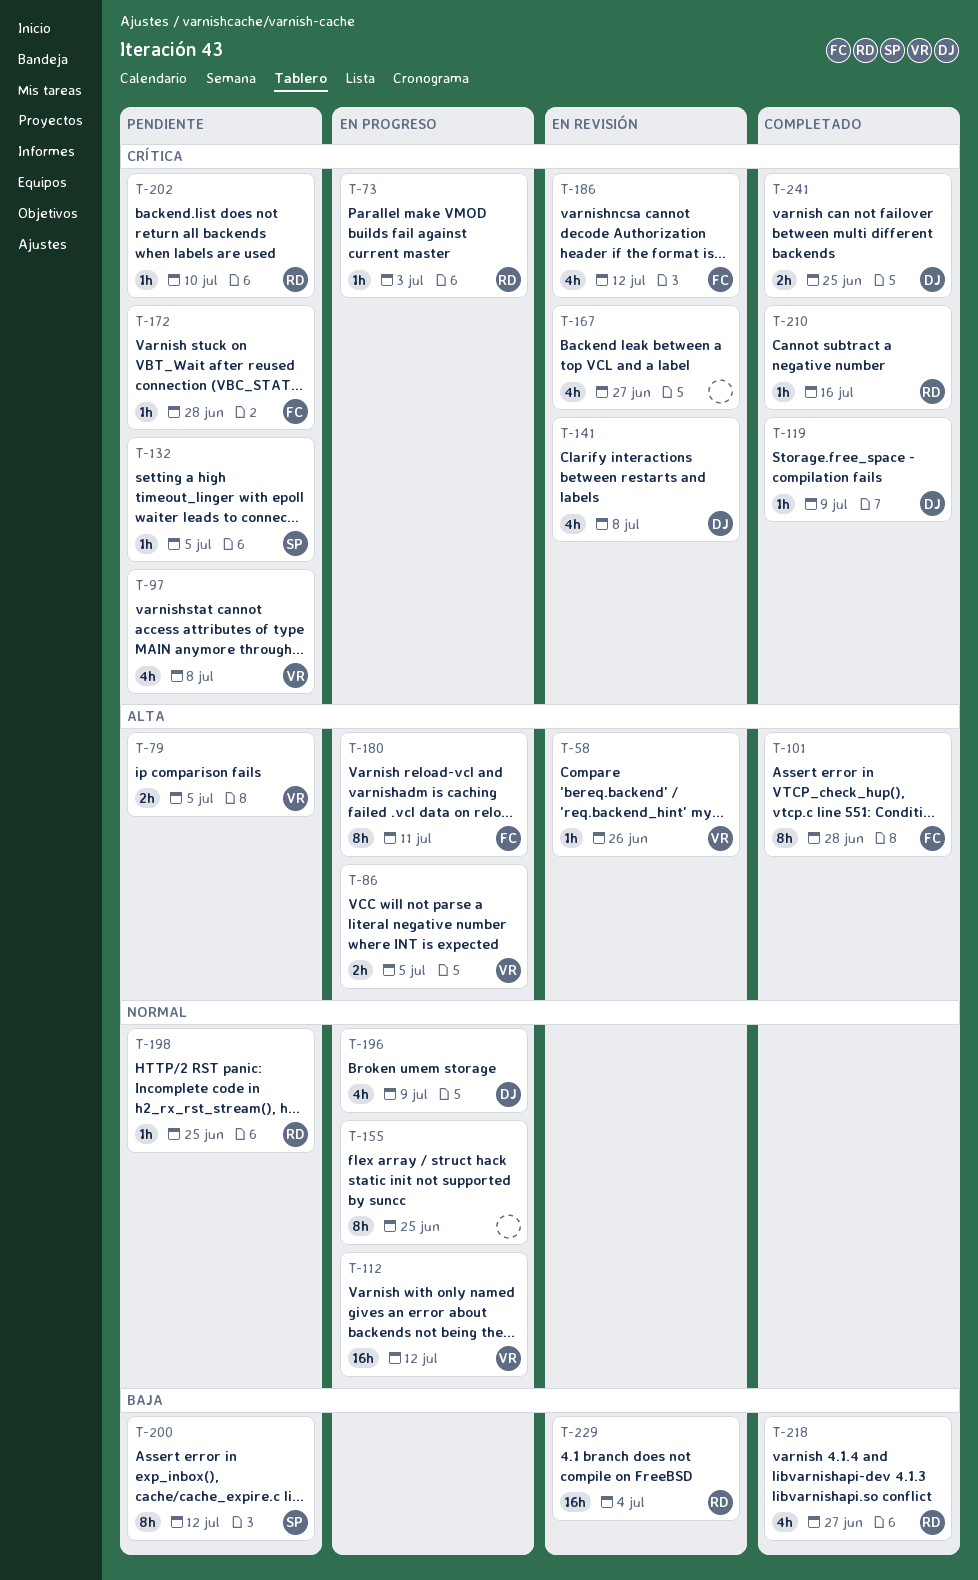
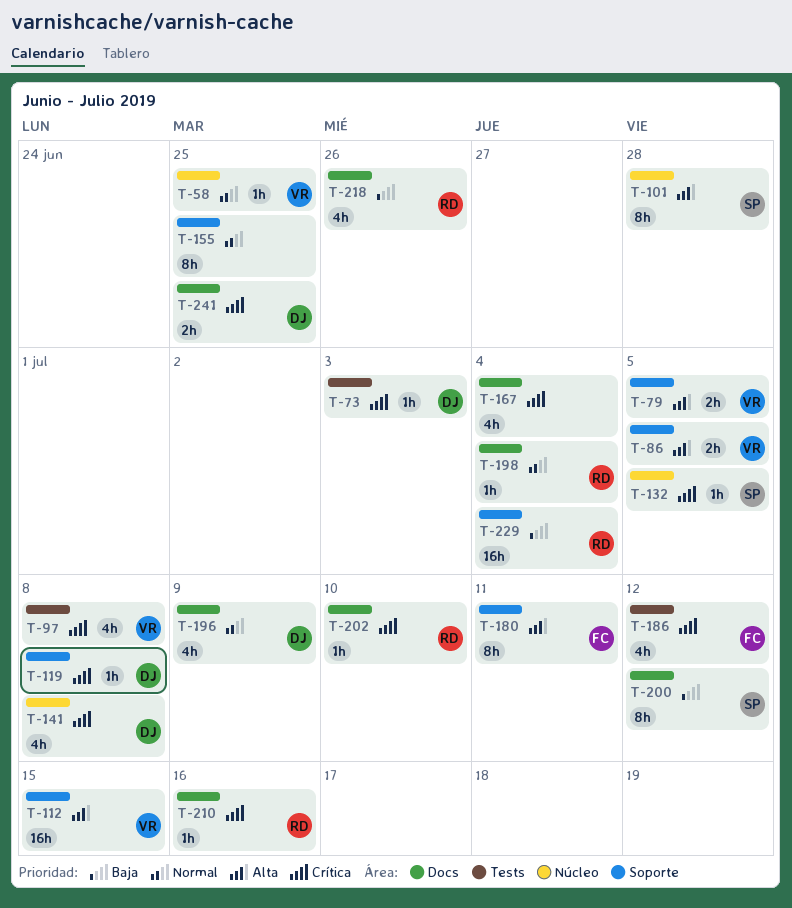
T-58, priority: Alta -> Normal
T-58, due: Jun 26 -> Jun 25
T-73, owner: RD -> DJ
T-101, owner: FC -> SP
T-112, priority: Normal -> Alta
T-112, due: Jul 12 -> Jul 15
T-119, due: Jul 9 -> Jul 8
T-167, due: Jun 27 -> Jul 4
T-172: present -> none
T-198, due: Jun 25 -> Jul 4
T-218, due: Jun 27 -> Jun 26

